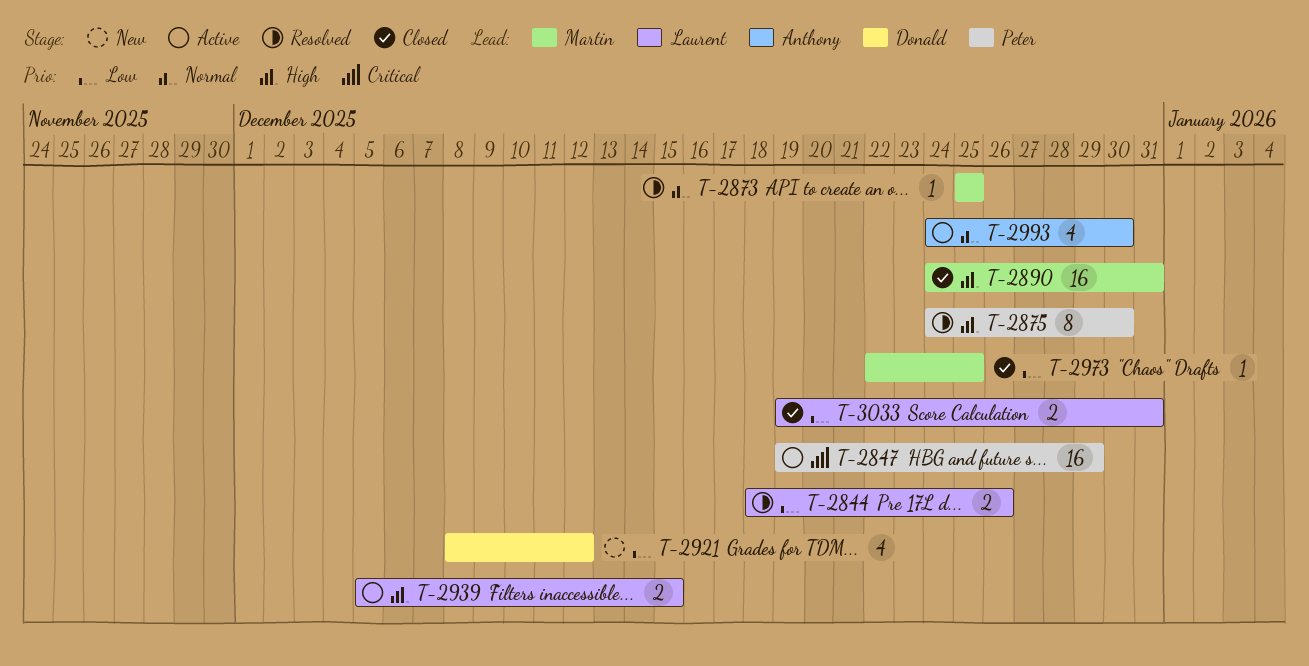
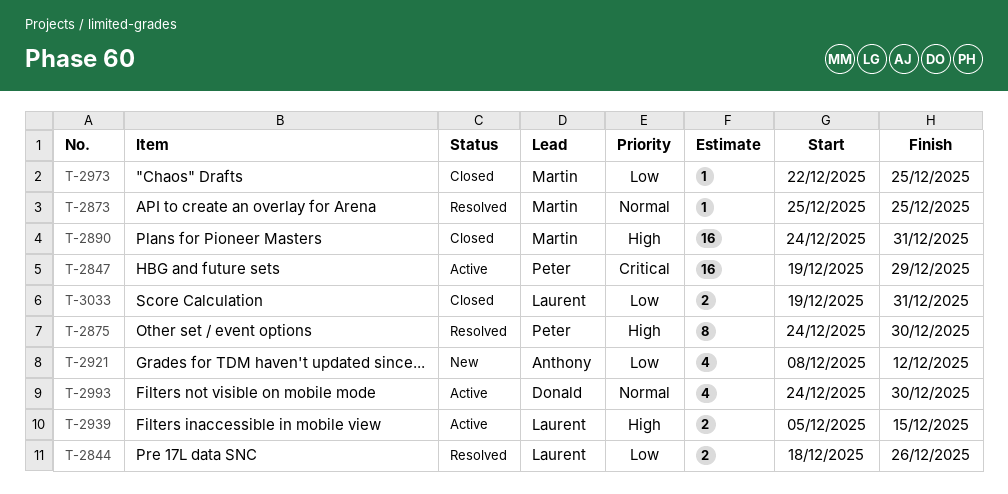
T-2921, owner: Donald -> Anthony
T-2993, owner: Anthony -> Donald

